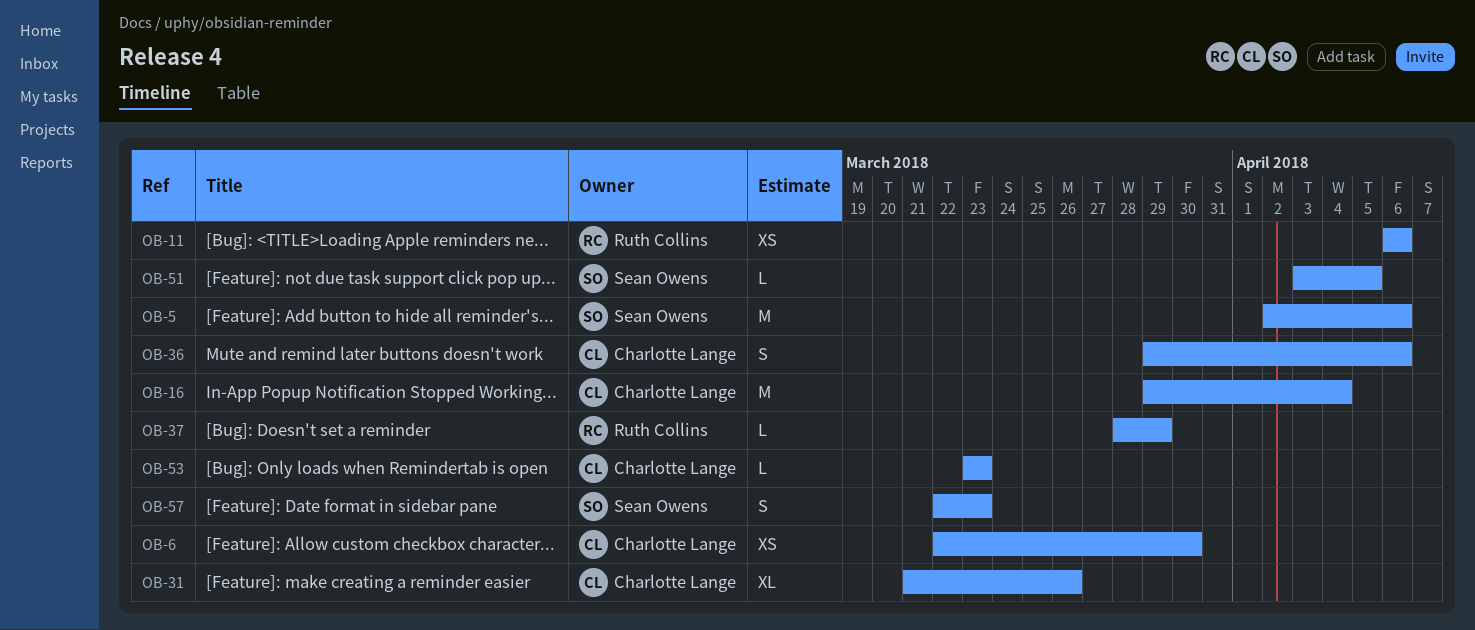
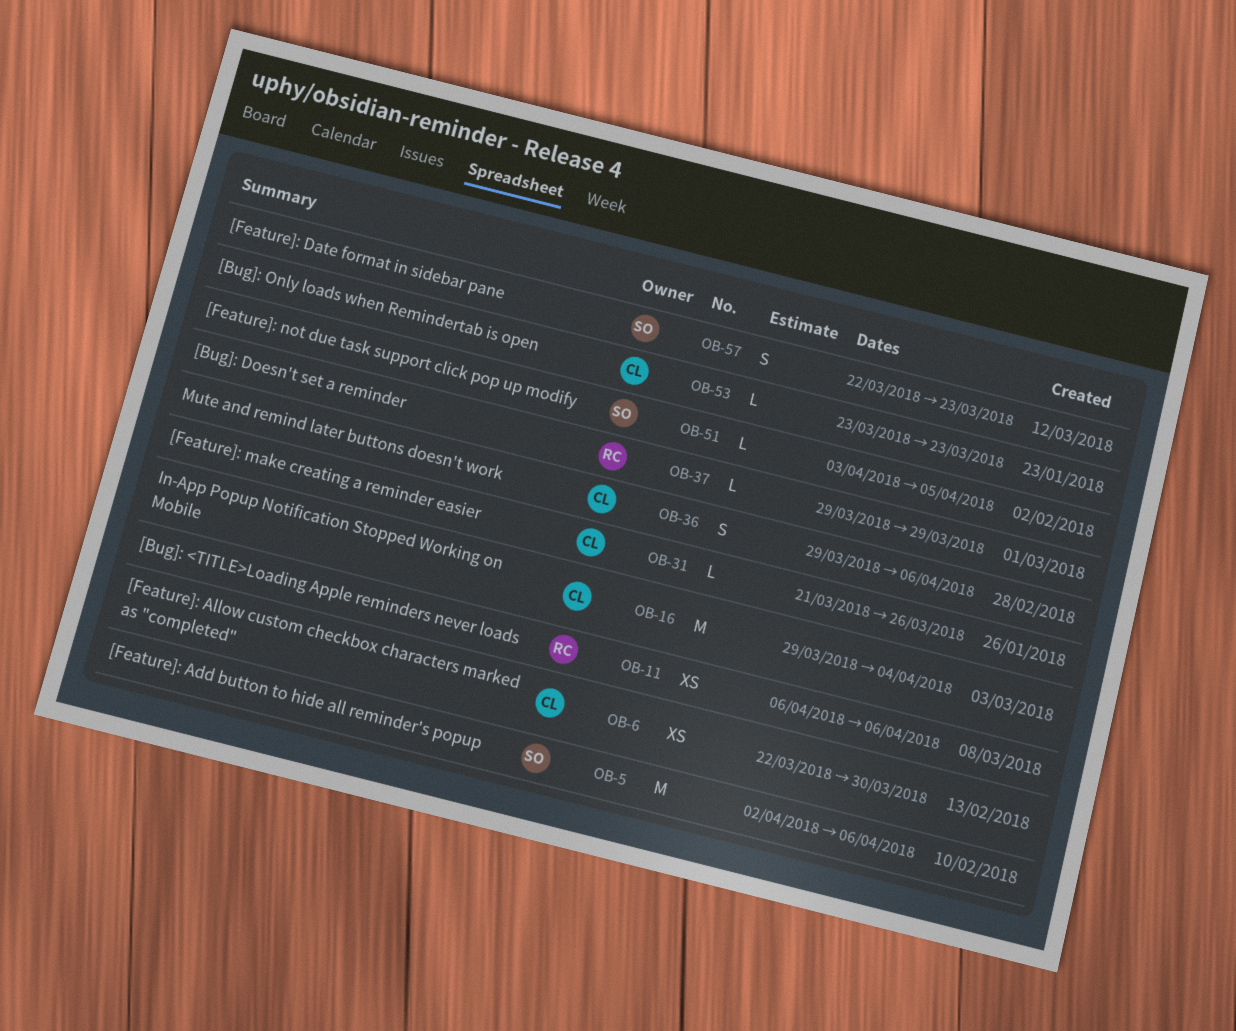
OB-31, estimate: XL -> L
OB-37, start: Mar 28 -> Mar 29

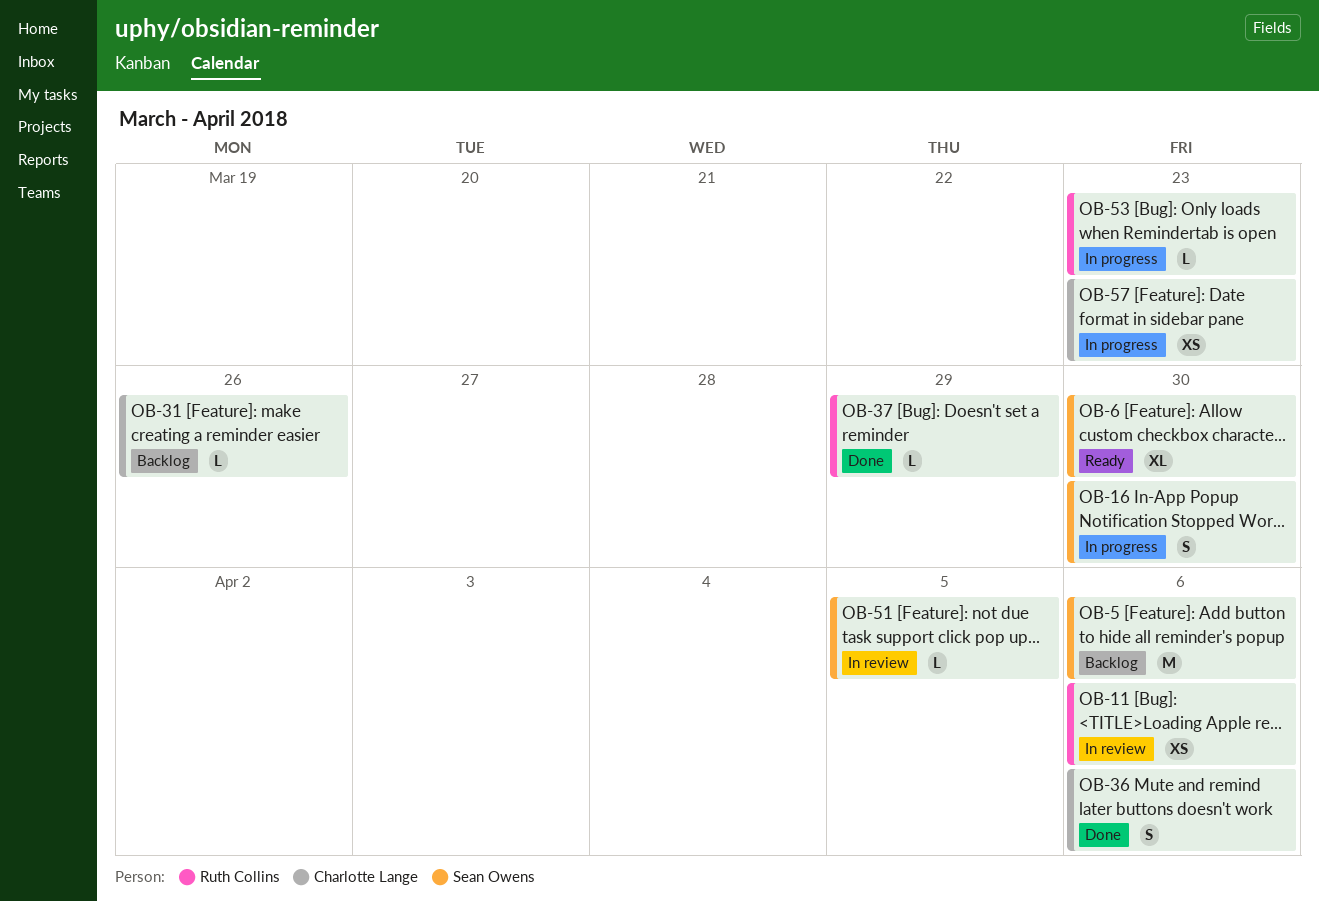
OB-6, owner: Charlotte Lange -> Sean Owens
OB-6, estimate: XS -> XL
OB-16, owner: Charlotte Lange -> Sean Owens
OB-16, estimate: M -> S
OB-16, due: Apr 4 -> Mar 30
OB-53, owner: Charlotte Lange -> Ruth Collins
OB-57, owner: Sean Owens -> Charlotte Lange
OB-57, estimate: S -> XS

